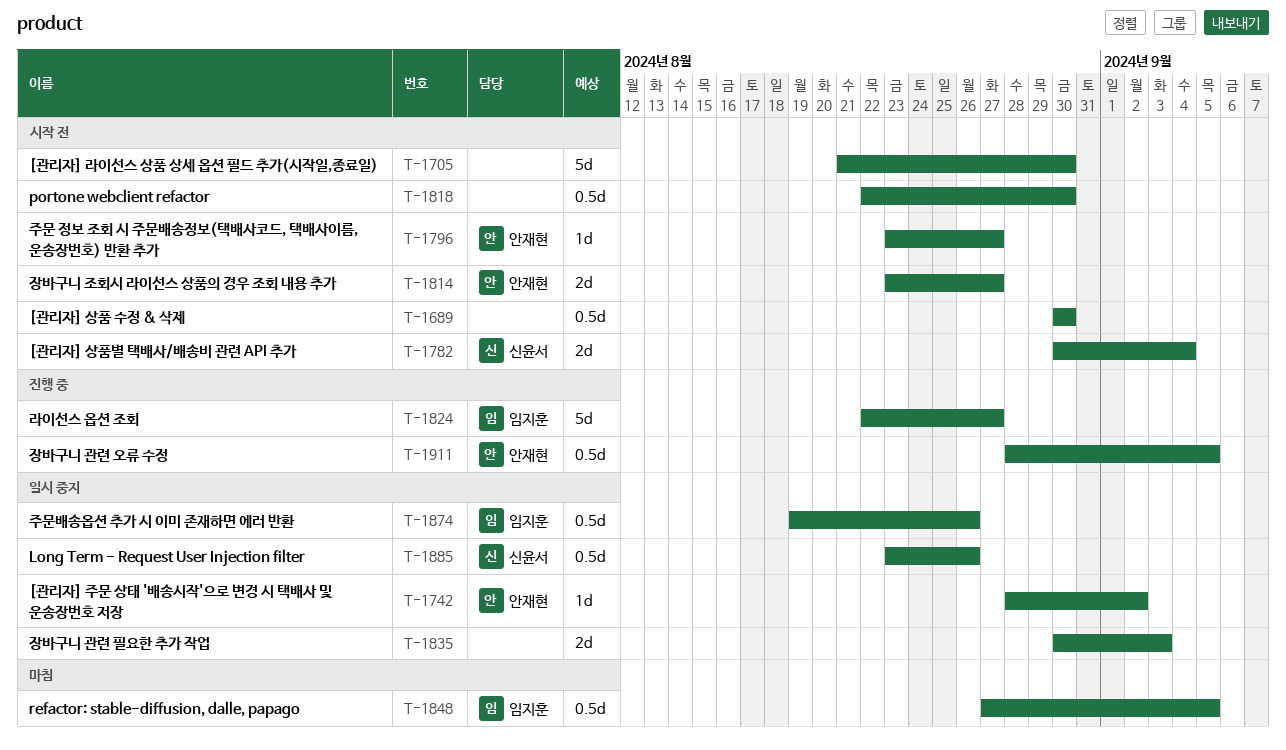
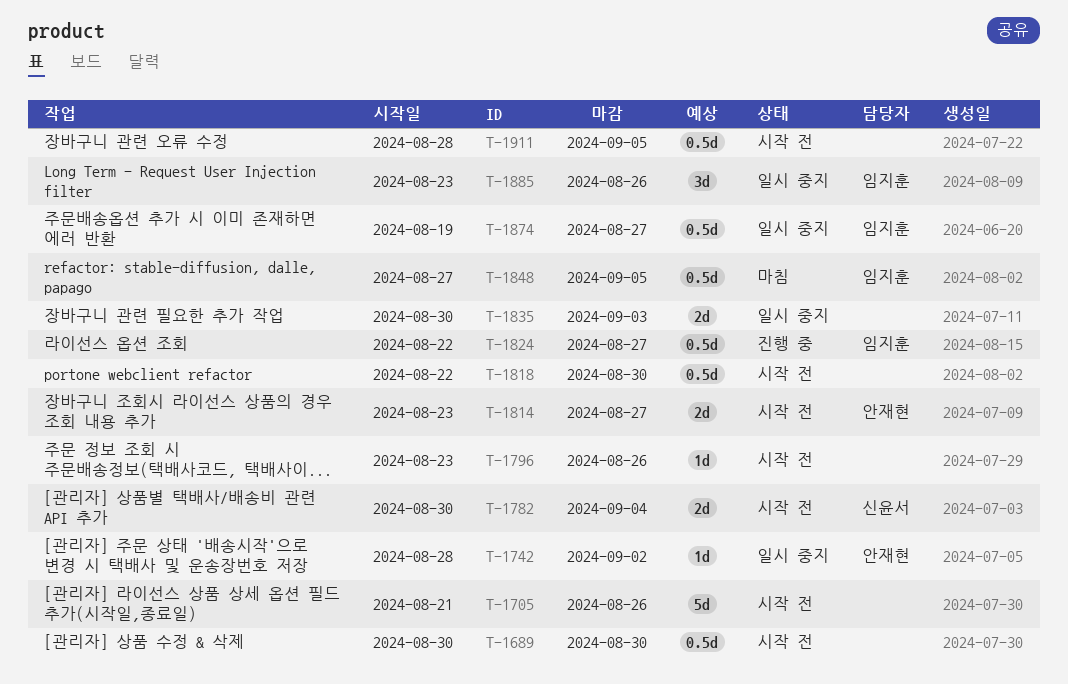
T-1705, due: Aug 30 -> Aug 26
T-1796, owner: 안재현 -> none
T-1796, due: Aug 27 -> Aug 26
T-1824, estimate: 5d -> 0.5d
T-1874, due: Aug 26 -> Aug 27
T-1885, owner: 신윤서 -> 임지훈
T-1885, estimate: 0.5d -> 3d
T-1911, status: 진행 중 -> 시작 전
T-1911, owner: 안재현 -> none

